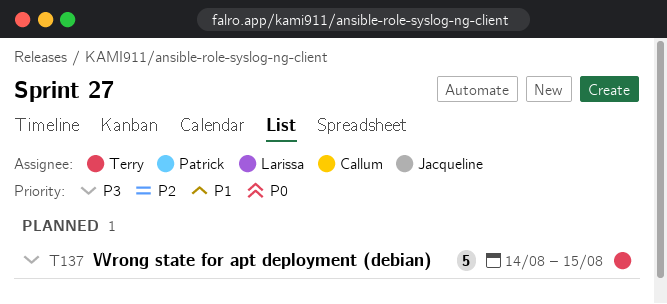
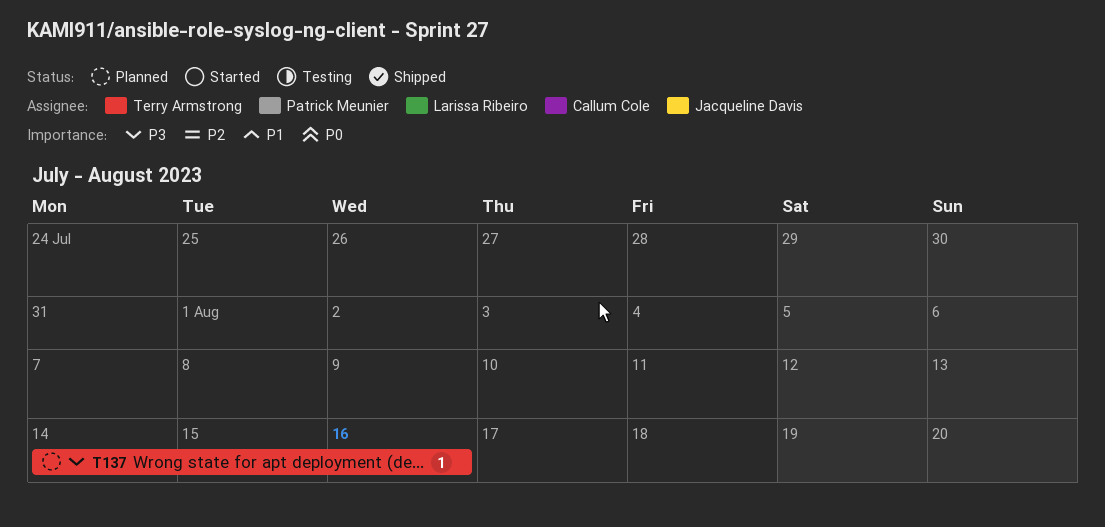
T137, estimate: 5 -> 1
T137, due: Aug 15 -> Aug 16

